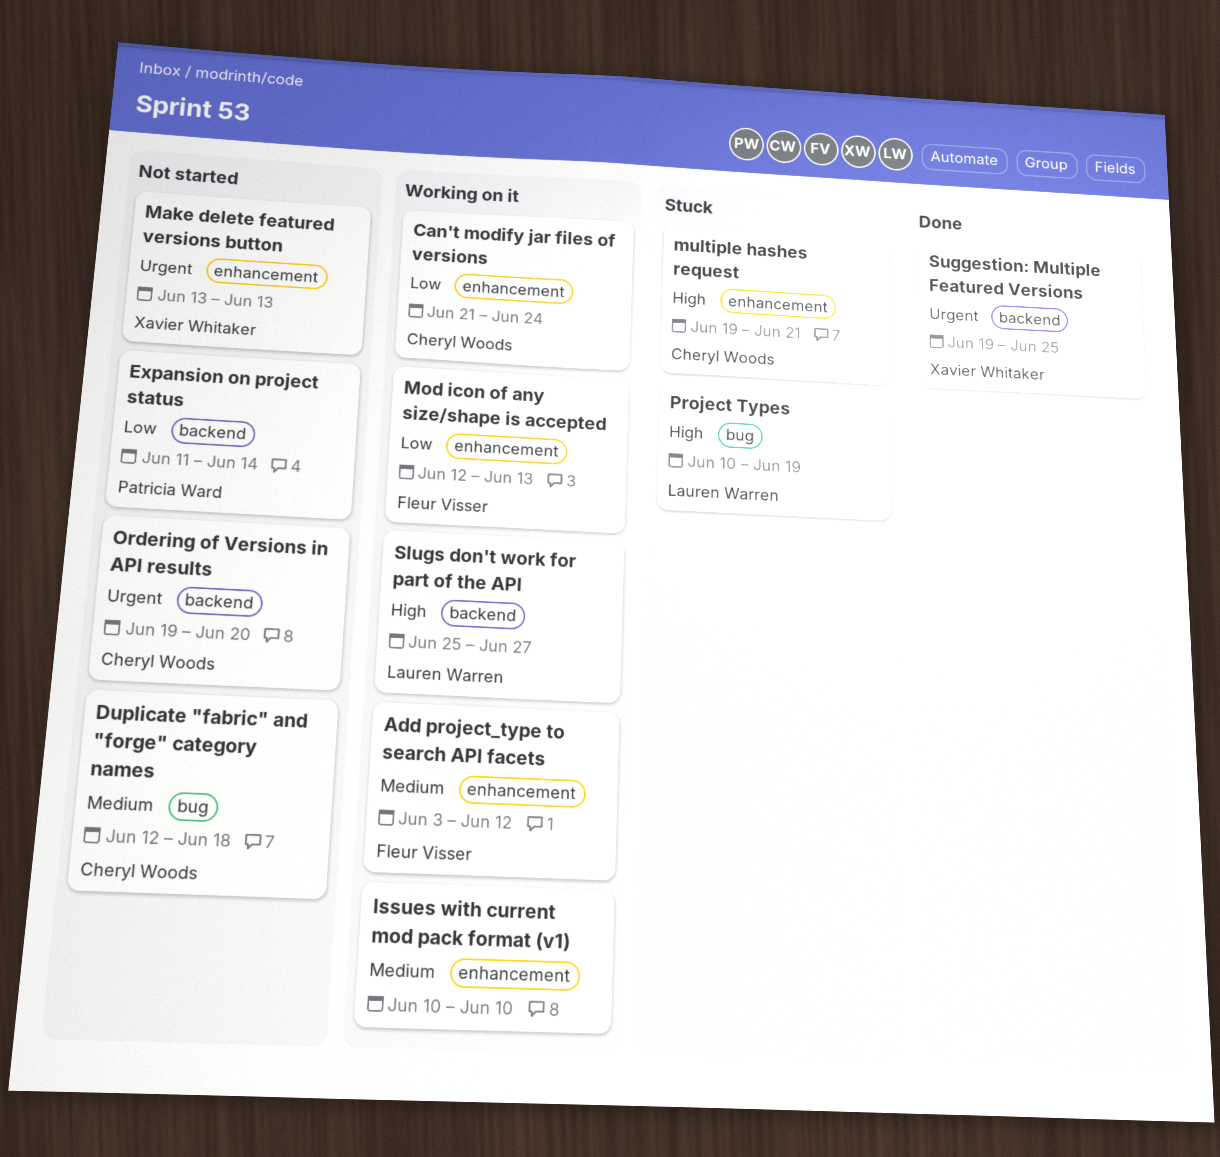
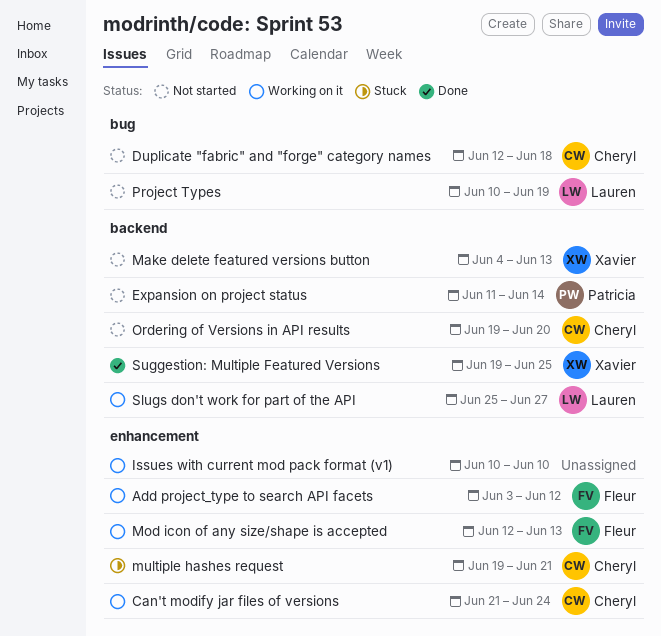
Make delete featured versions button, label: enhancement -> backend
Make delete featured versions button, start: Jun 13 -> Jun 4
Project Types, status: Stuck -> Not started

